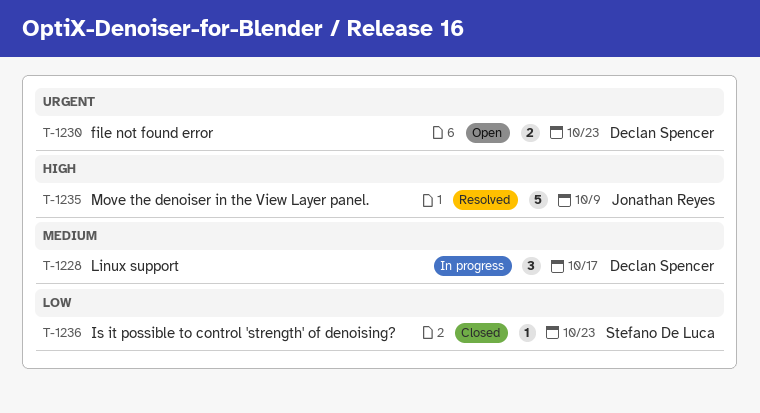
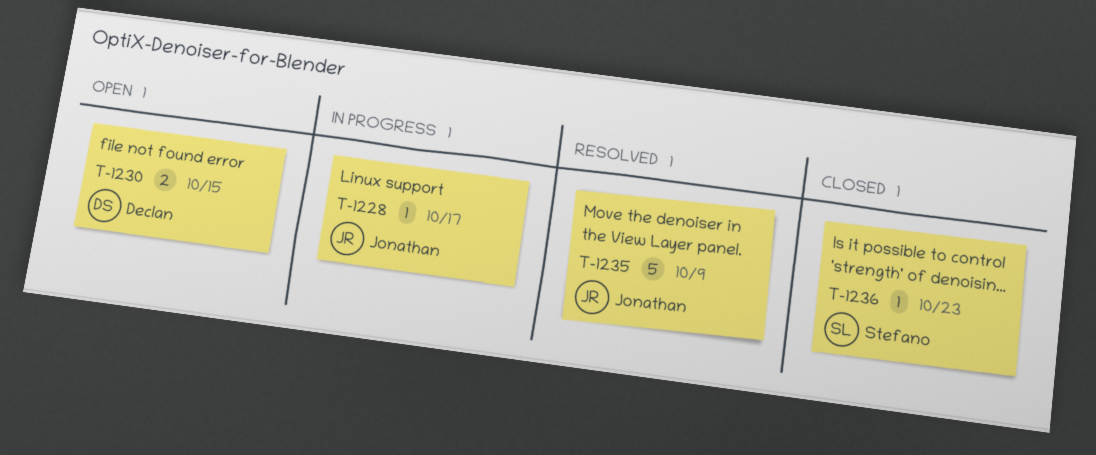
T-1228, owner: Declan Spencer -> Jonathan Reyes
T-1228, estimate: 3 -> 1
T-1230, due: Oct 23 -> Oct 15

